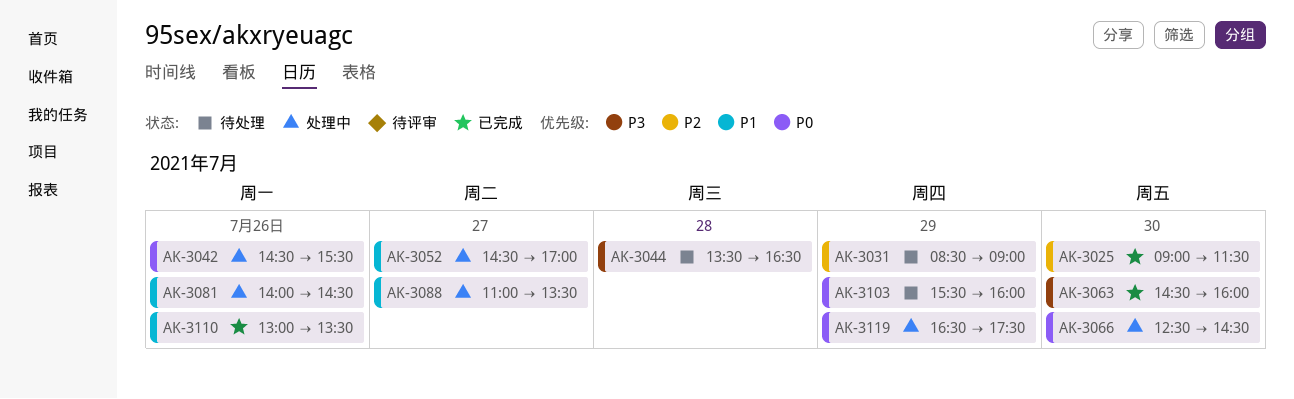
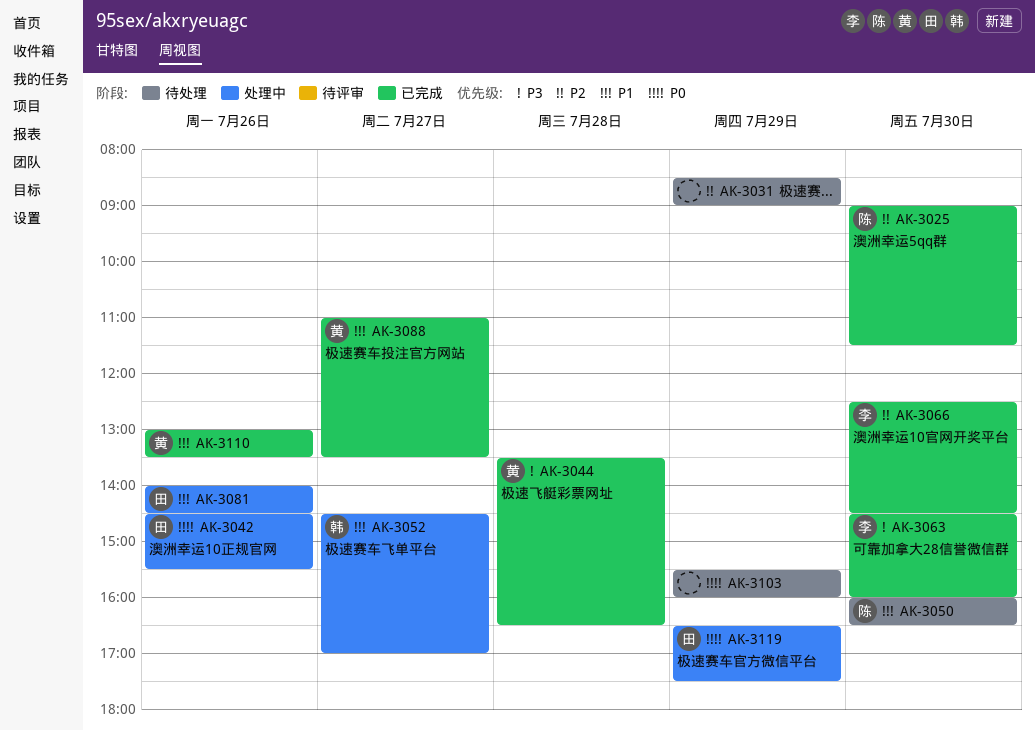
AK-3044, status: 待处理 -> 已完成
AK-3050: none -> present
AK-3066, status: 处理中 -> 已完成
AK-3066, priority: P0 -> P2
AK-3088, status: 处理中 -> 已完成

